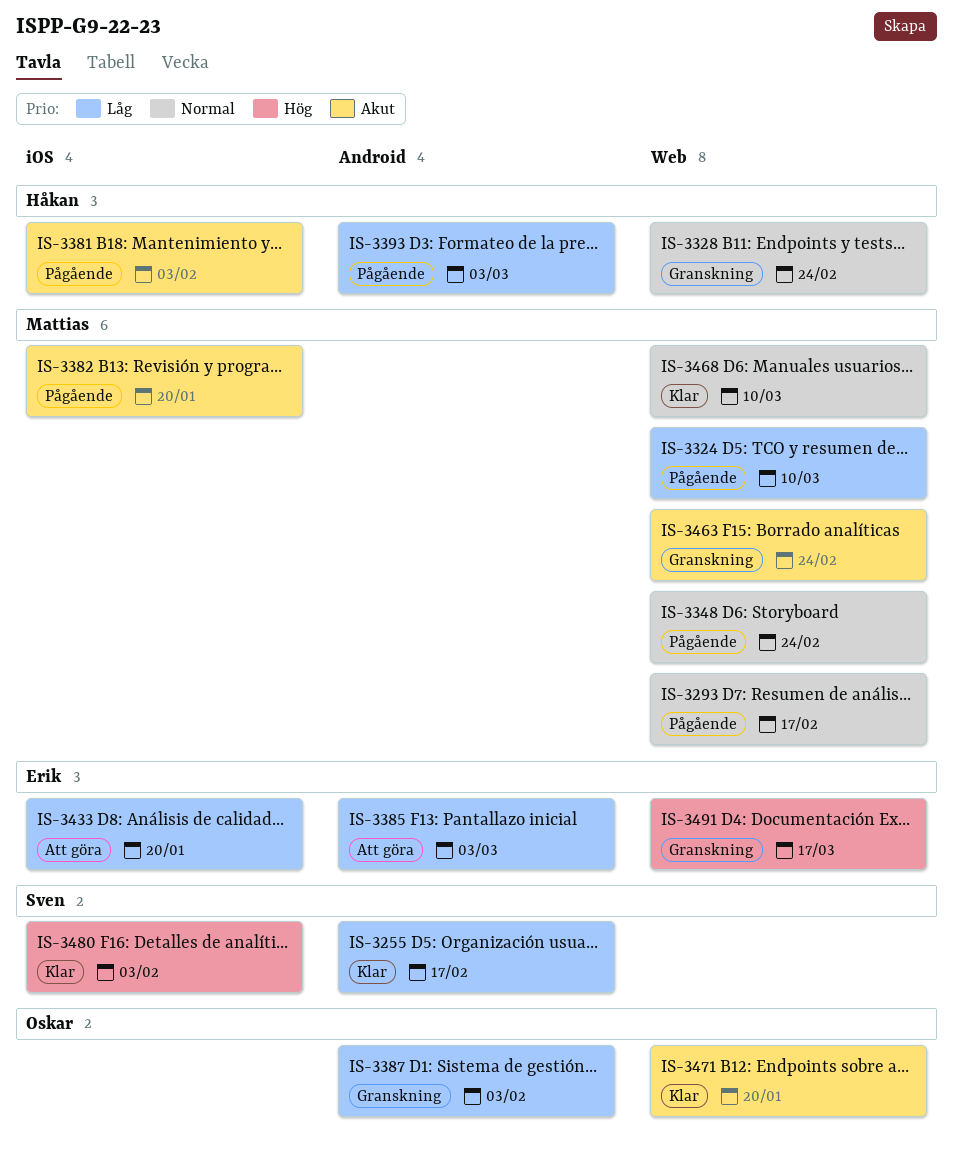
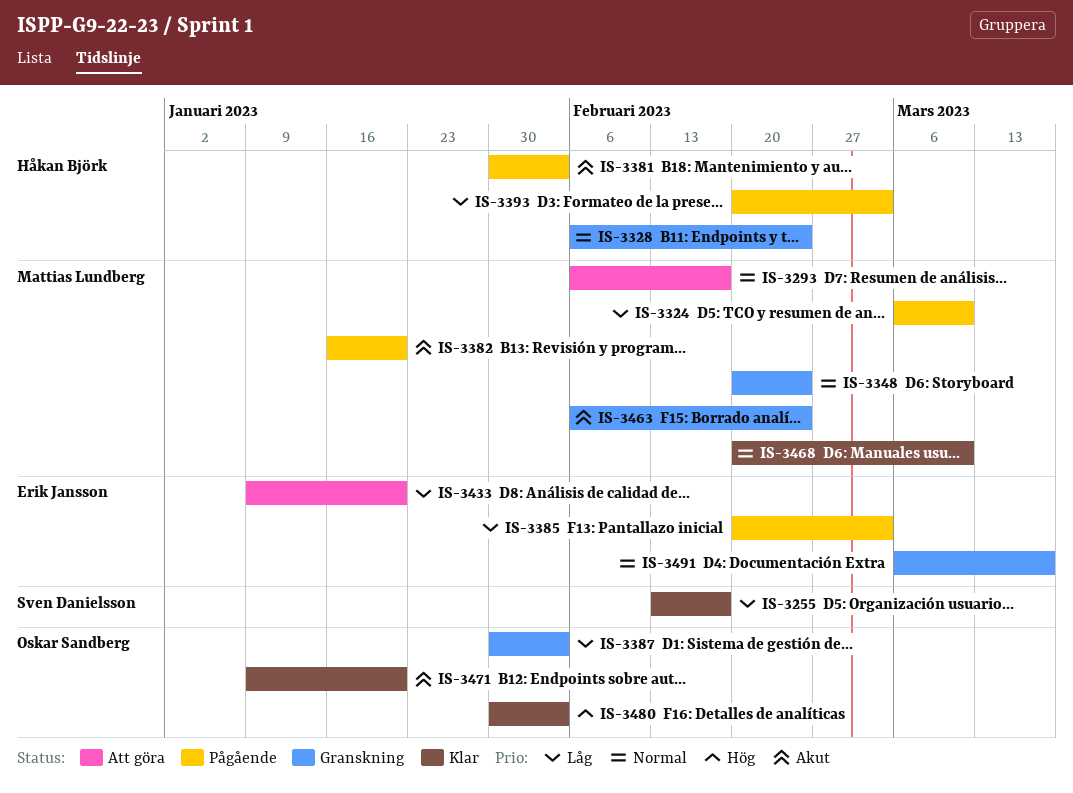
IS-3293, status: Pågående -> Att göra
IS-3348, status: Pågående -> Granskning
IS-3385, status: Att göra -> Pågående
IS-3480, owner: Sven Danielsson -> Oskar Sandberg
IS-3491, priority: Hög -> Normal

